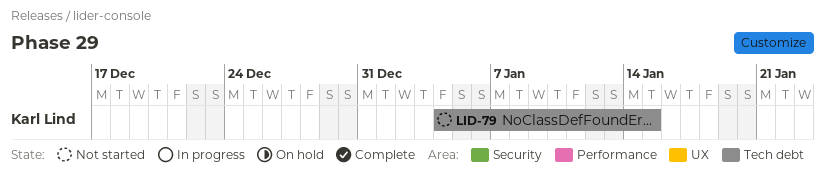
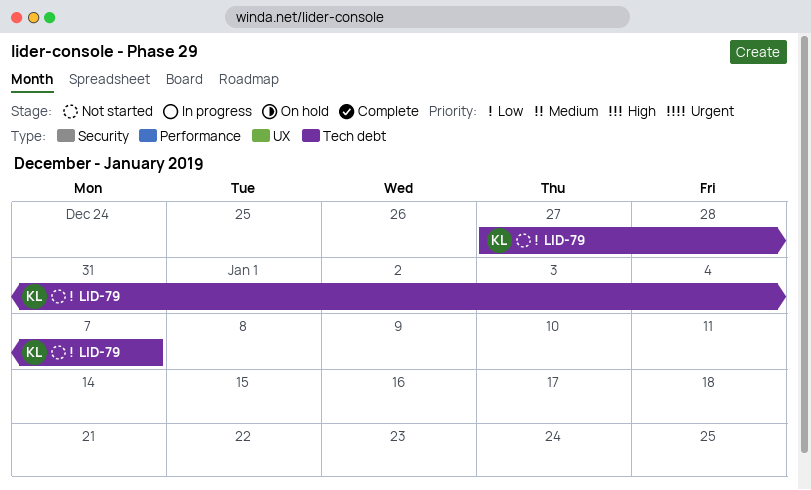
LID-79, start: Jan 4 -> Dec 27
LID-79, due: Jan 15 -> Jan 7

